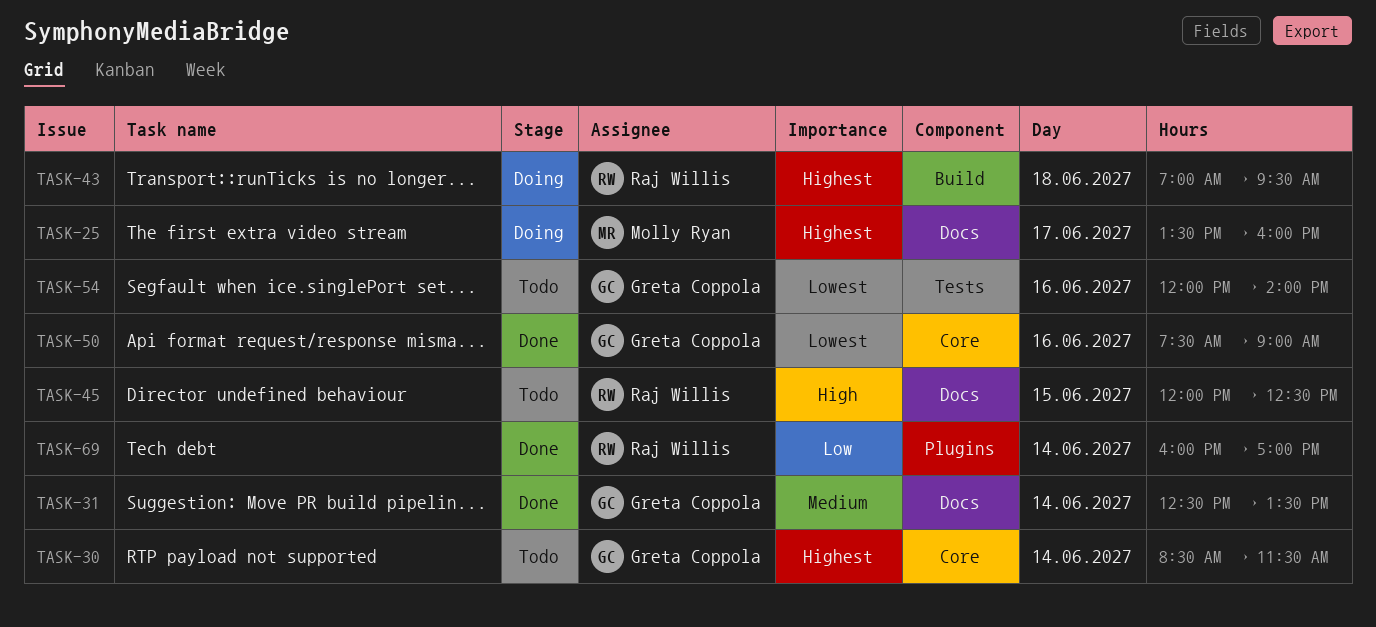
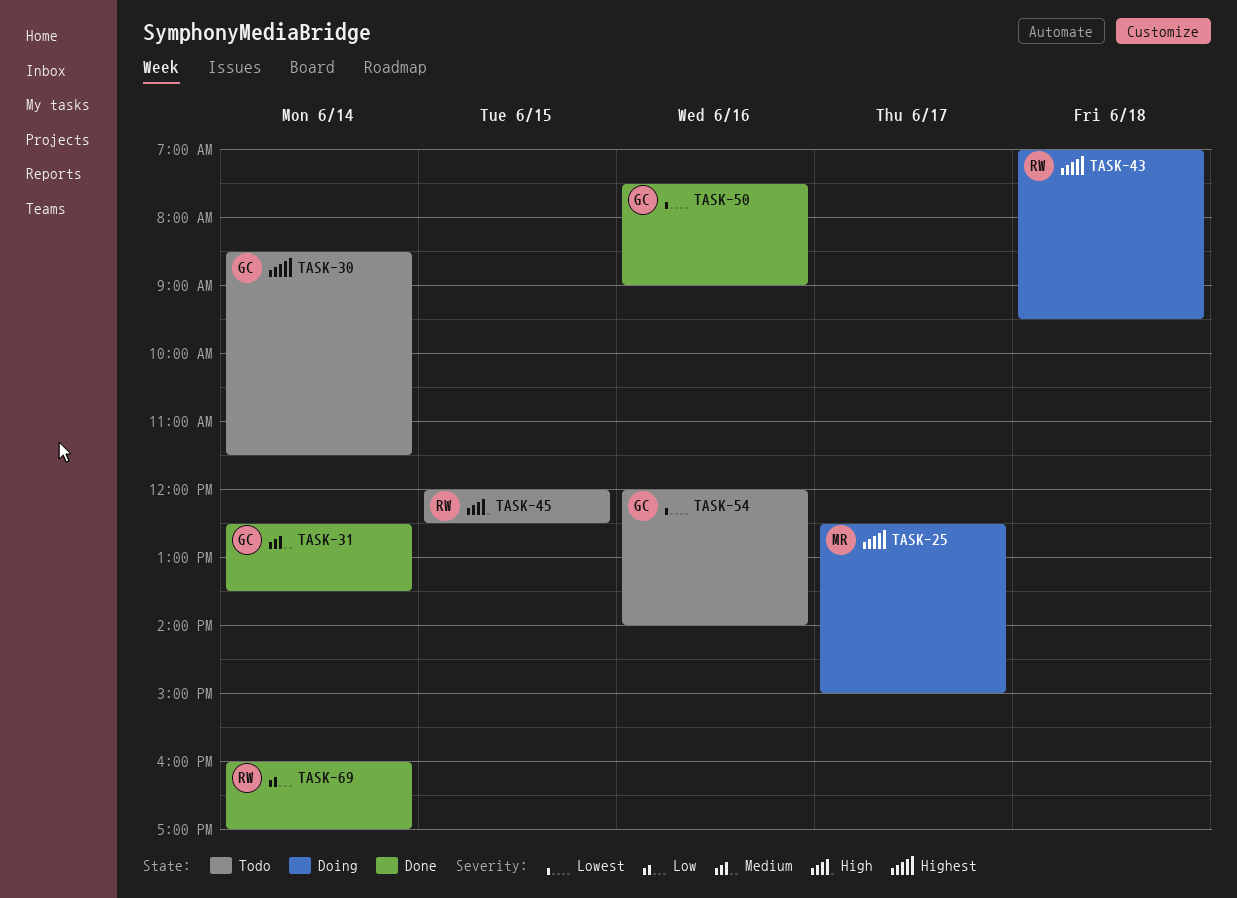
TASK-25, begins: 13:30 -> 12:30
TASK-25, ends: 16:00 -> 15:00

